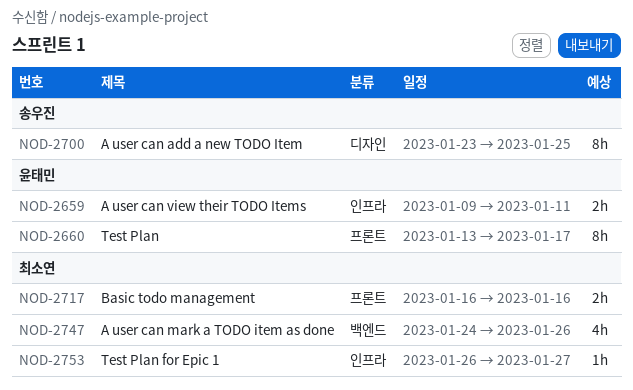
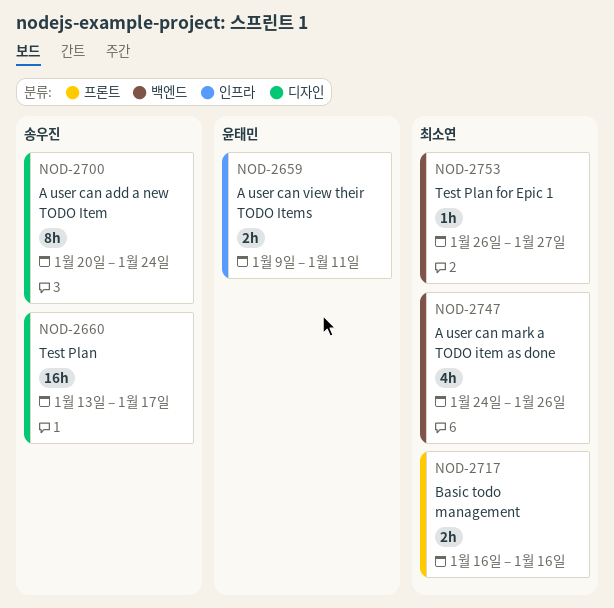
NOD-2660, owner: 윤태민 -> 송우진
NOD-2660, label: 프론트 -> 디자인
NOD-2660, estimate: 8h -> 16h
NOD-2700, start: Jan 23 -> Jan 20
NOD-2700, due: Jan 25 -> Jan 24
NOD-2753, label: 인프라 -> 백엔드

